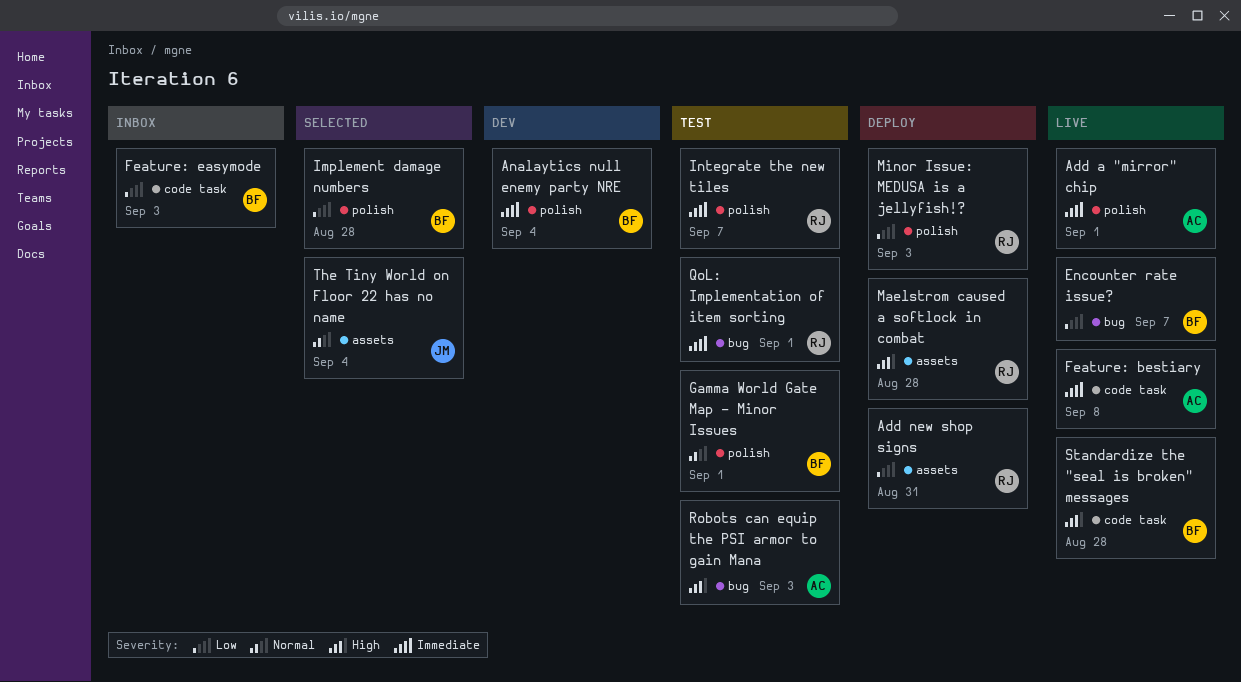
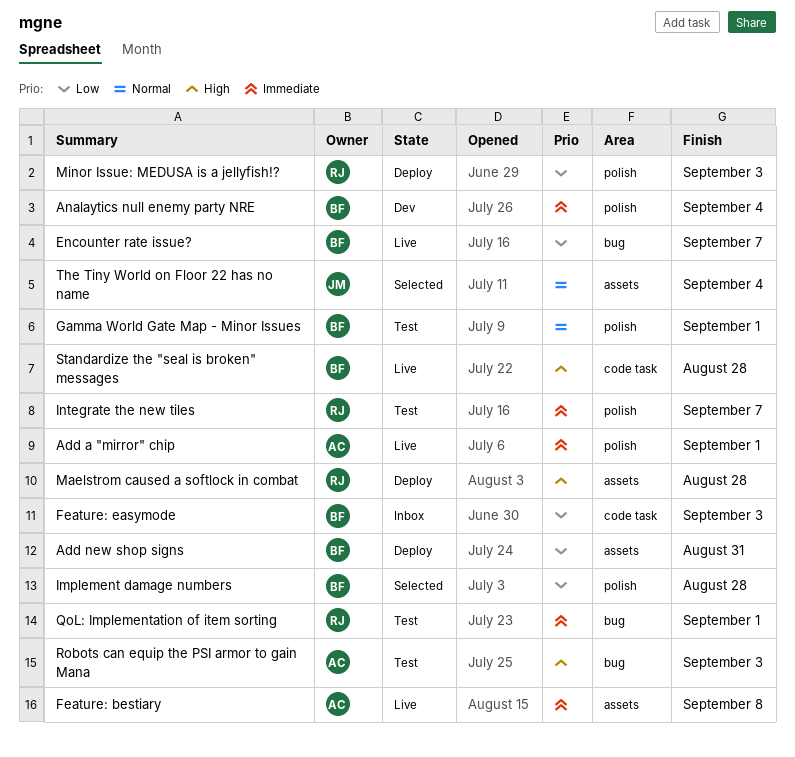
Add new shop signs, owner: RJ -> BF
Feature: bestiary, label: code task -> assets

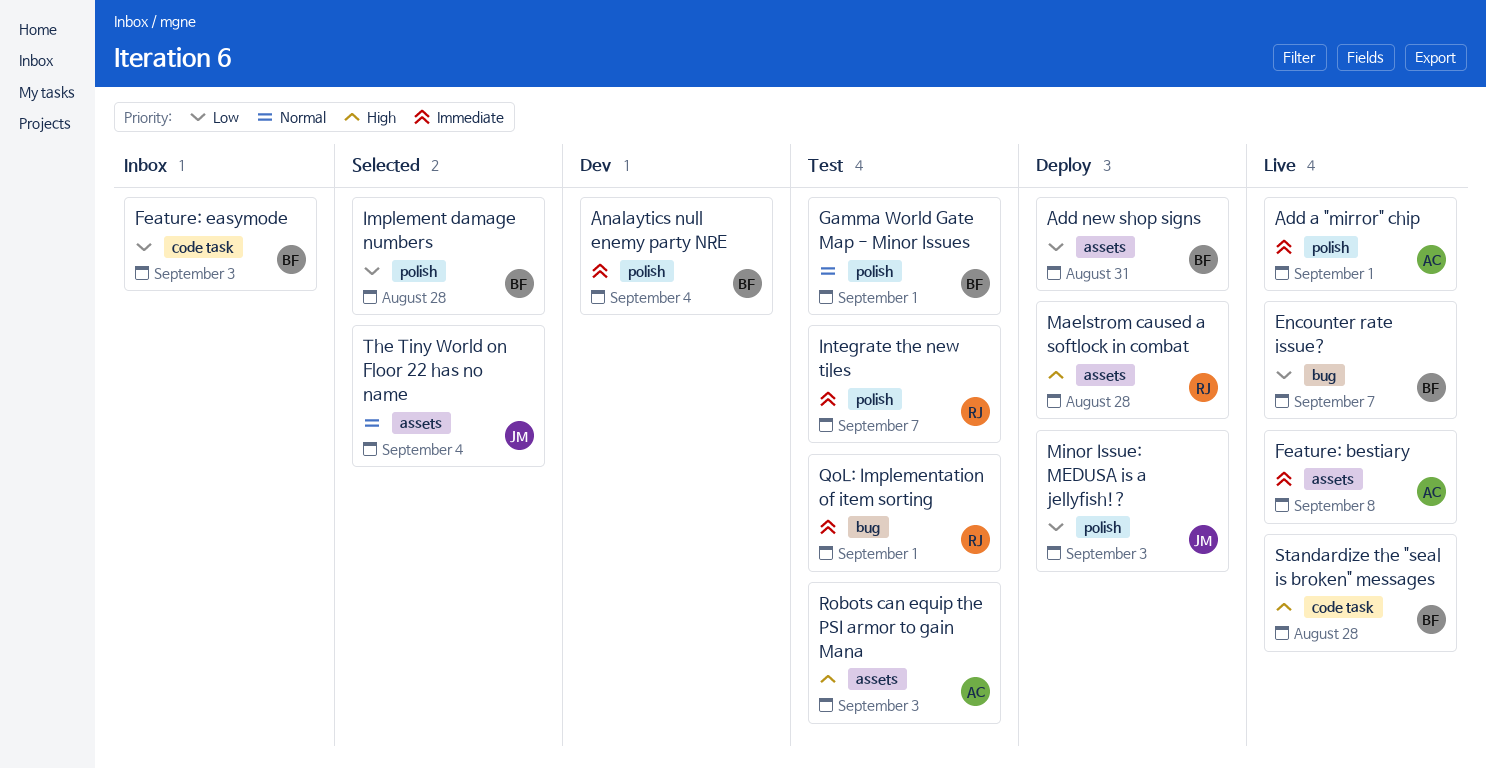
Minor Issue: MEDUSA is a jellyfish!?, owner: RJ -> JM
Robots can equip the PSI armor to gain Mana, label: bug -> assets

